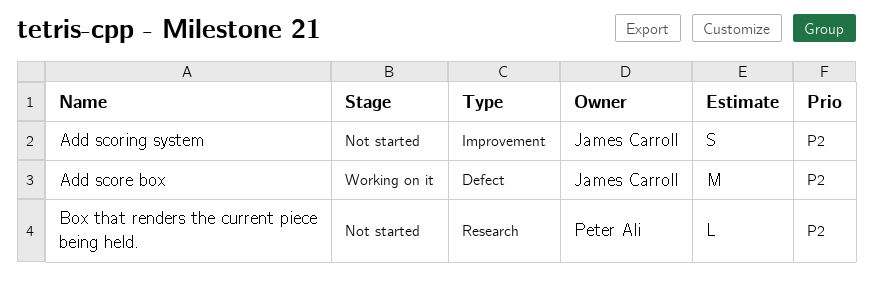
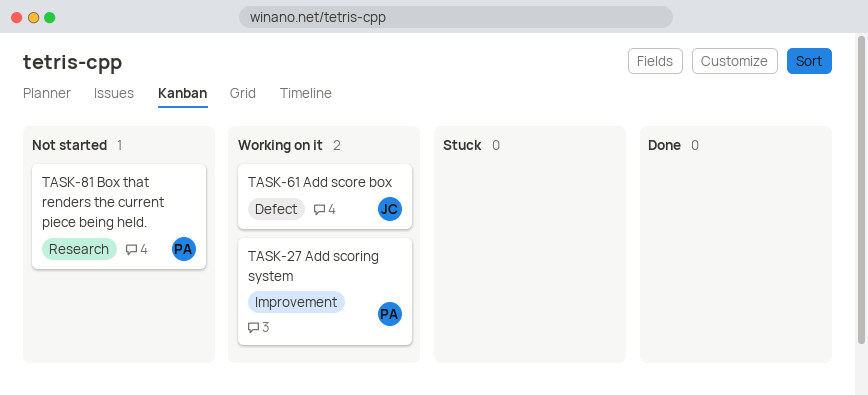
Add scoring system, status: Not started -> Working on it
Add scoring system, owner: James Carroll -> Peter Ali

